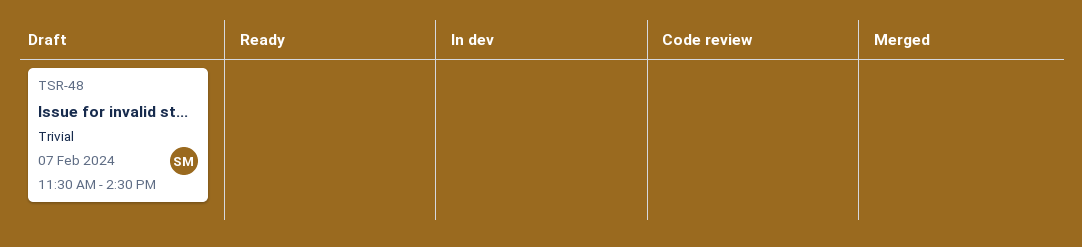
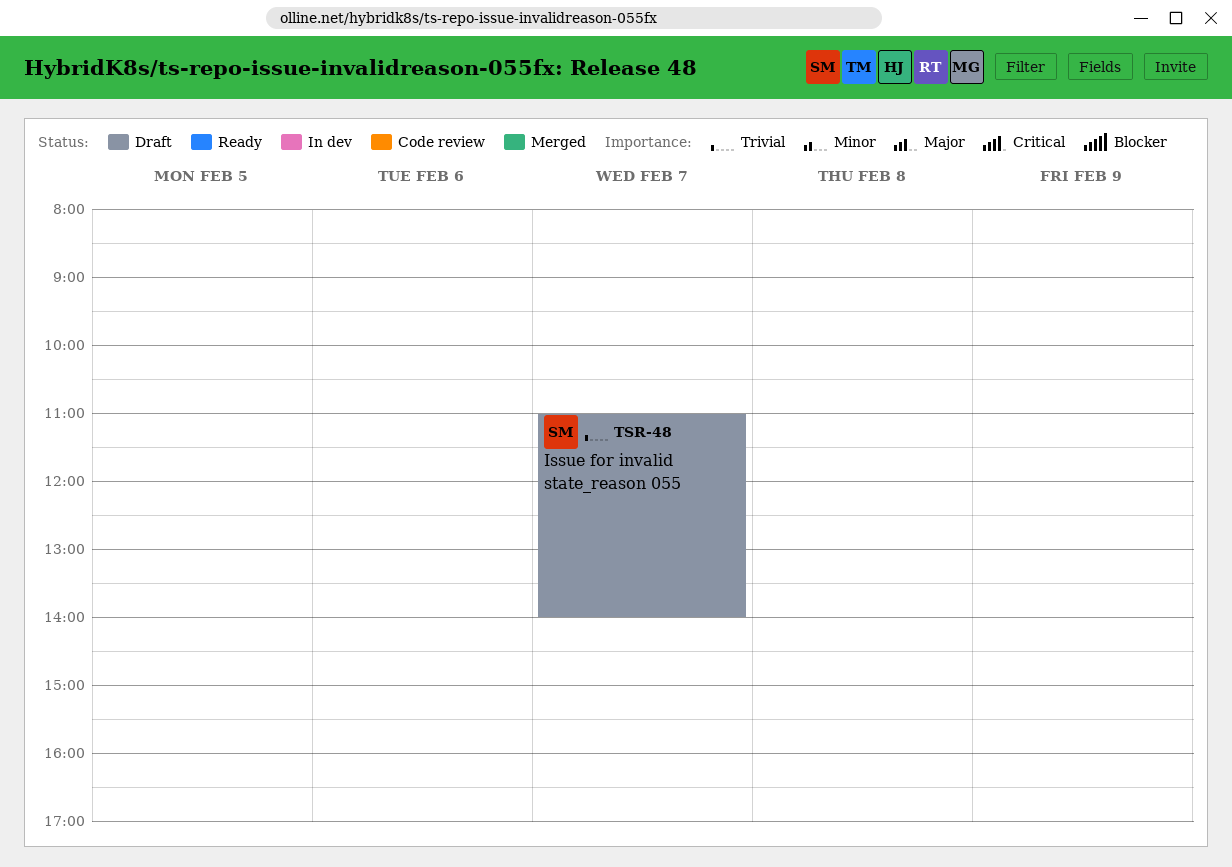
TSR-48, begins: 11:30 -> 11:00
TSR-48, ends: 14:30 -> 14:00

